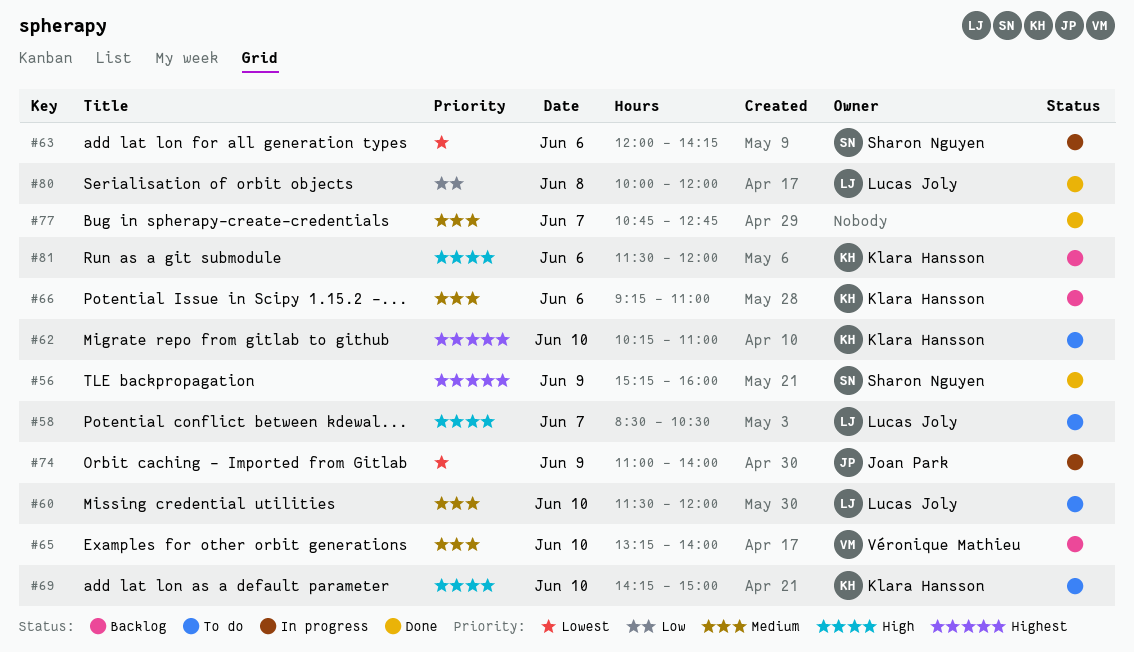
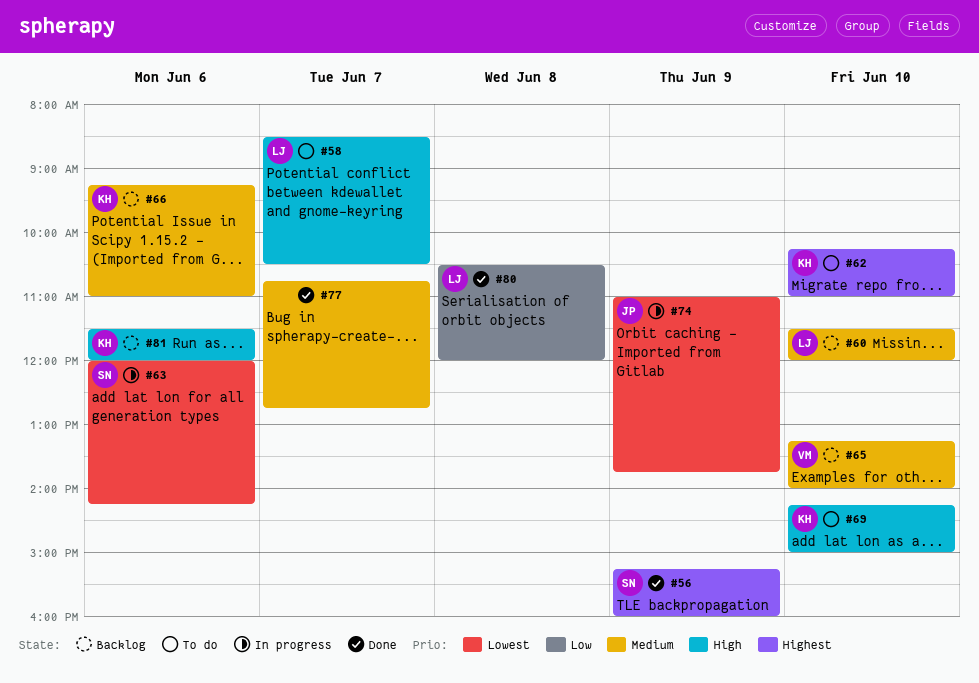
#60, status: To do -> Backlog
#74, ends: 14:00 -> 13:45
#80, begins: 10:00 -> 10:30

